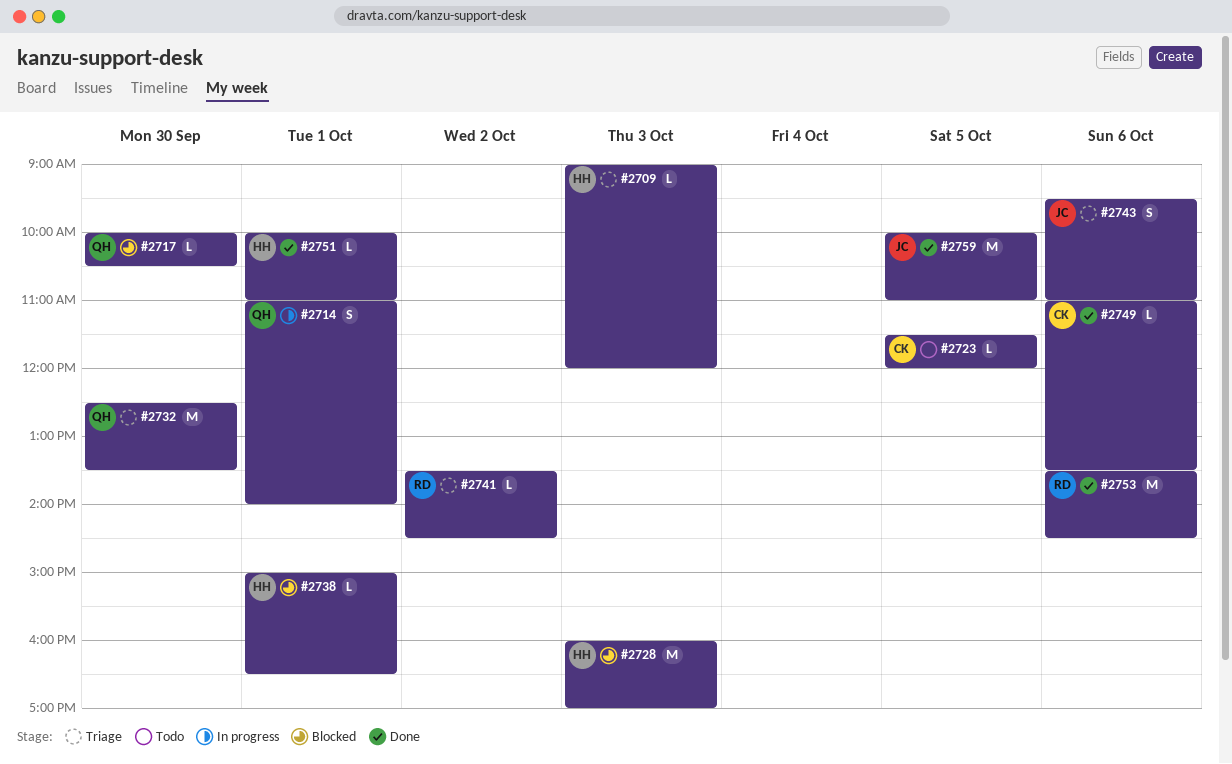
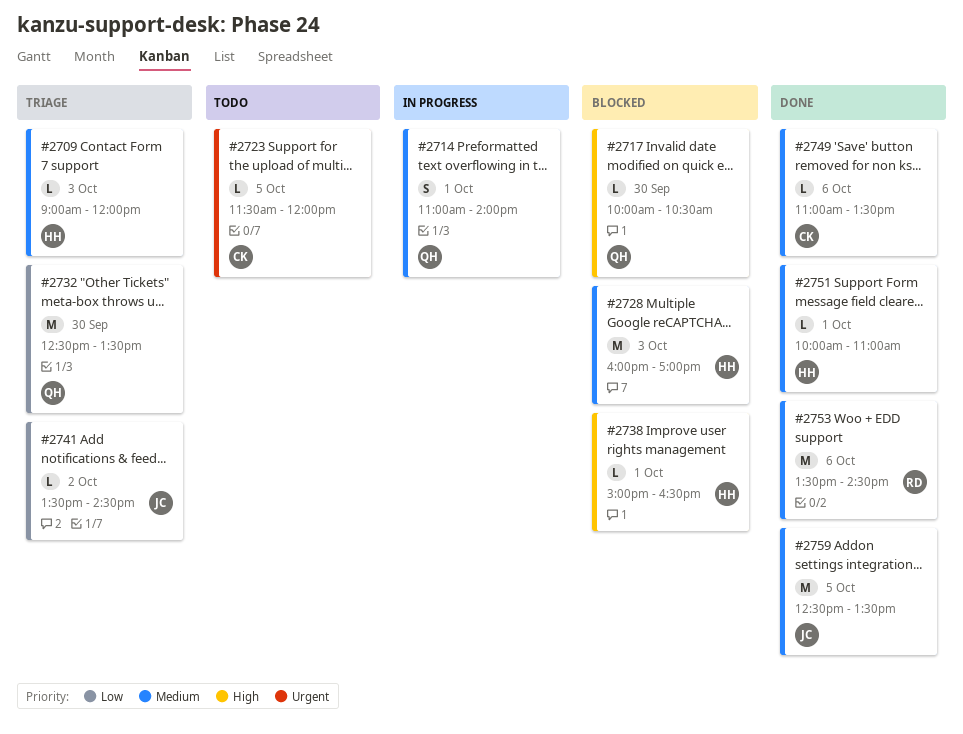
#2741, owner: RD -> JC
#2743: present -> none
#2759, begins: 10:00 -> 12:30
#2759, ends: 11:00 -> 13:30

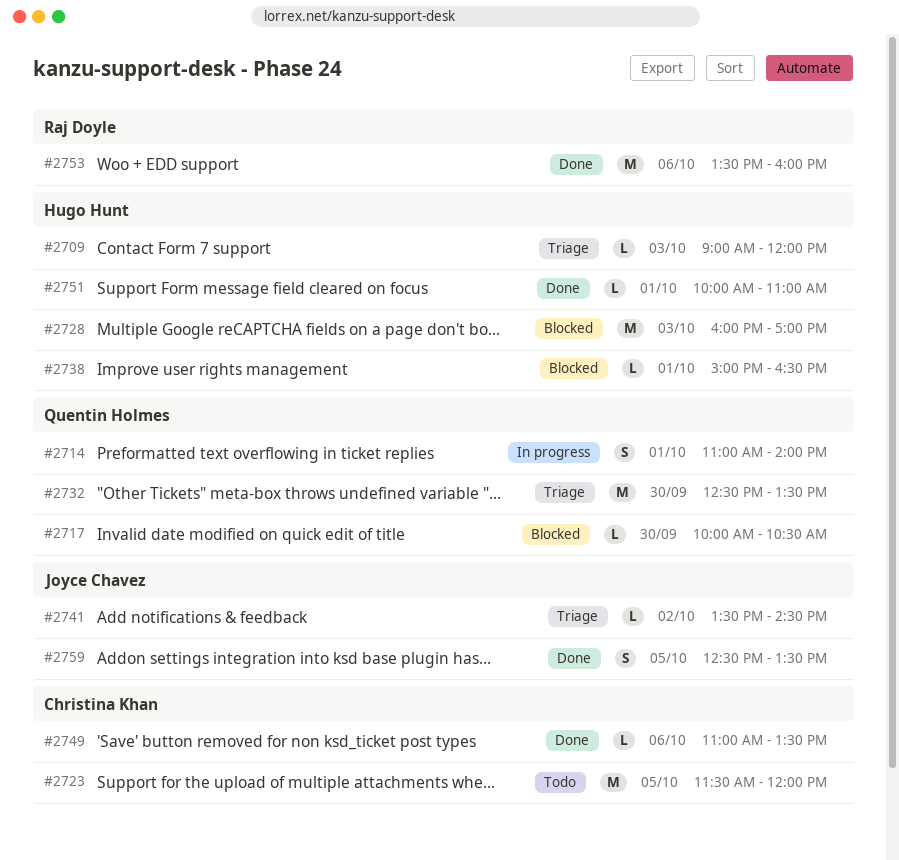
#2723, estimate: L -> M
#2753, ends: 14:30 -> 16:00
#2759, estimate: M -> S

